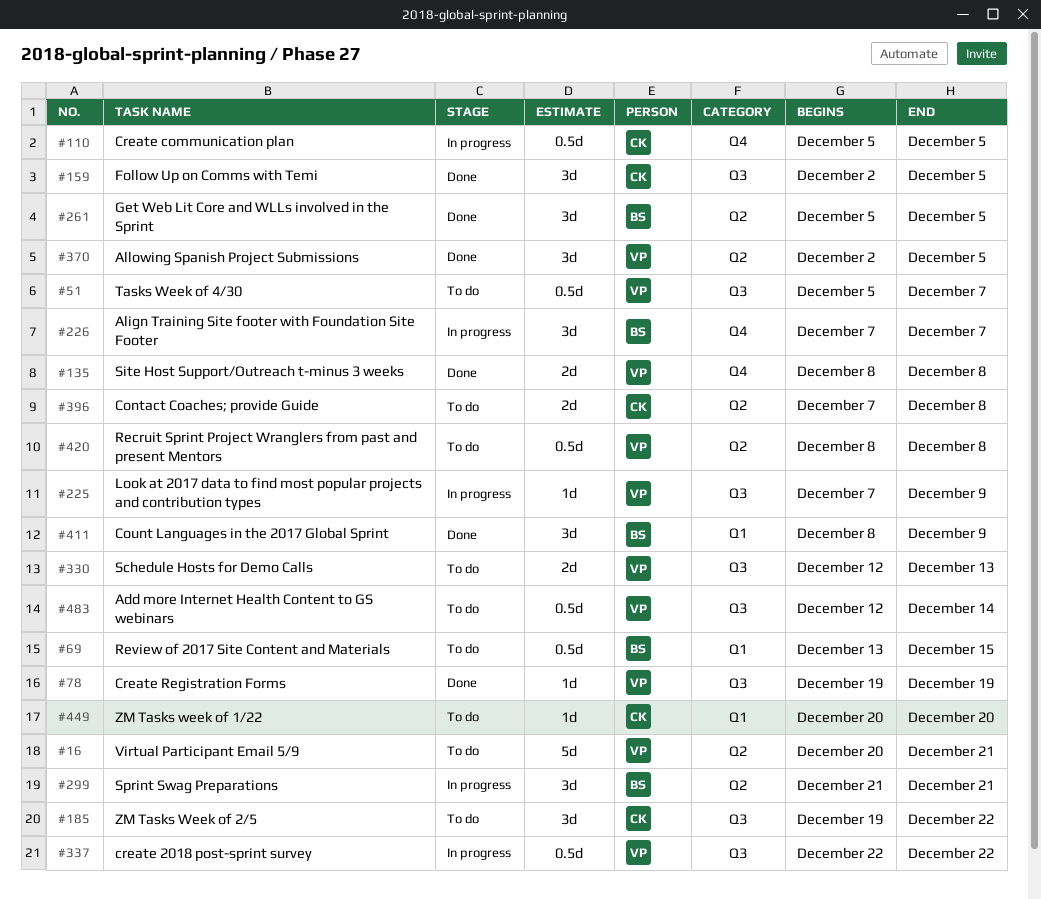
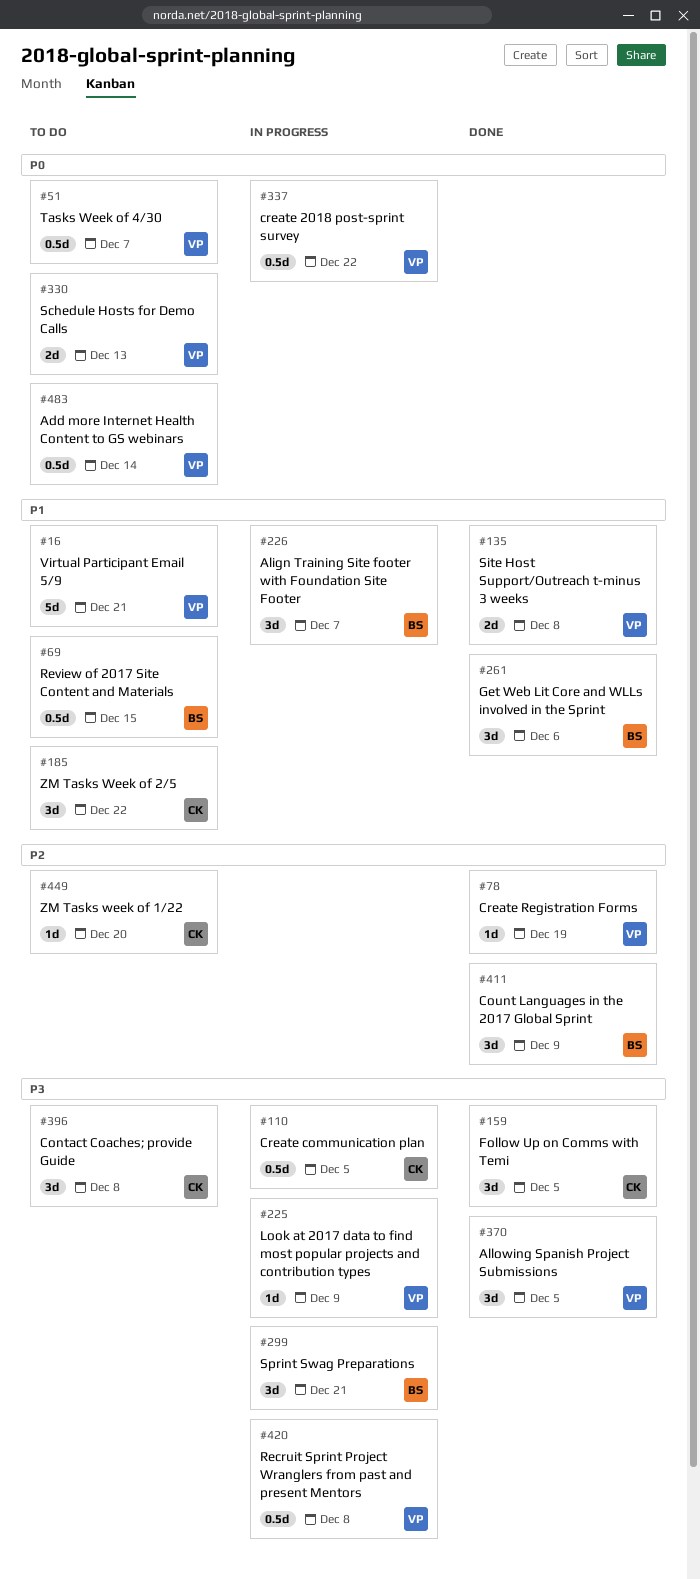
#261, due: Dec 5 -> Dec 6
#396, estimate: 2d -> 3d
#420, status: To do -> In progress

